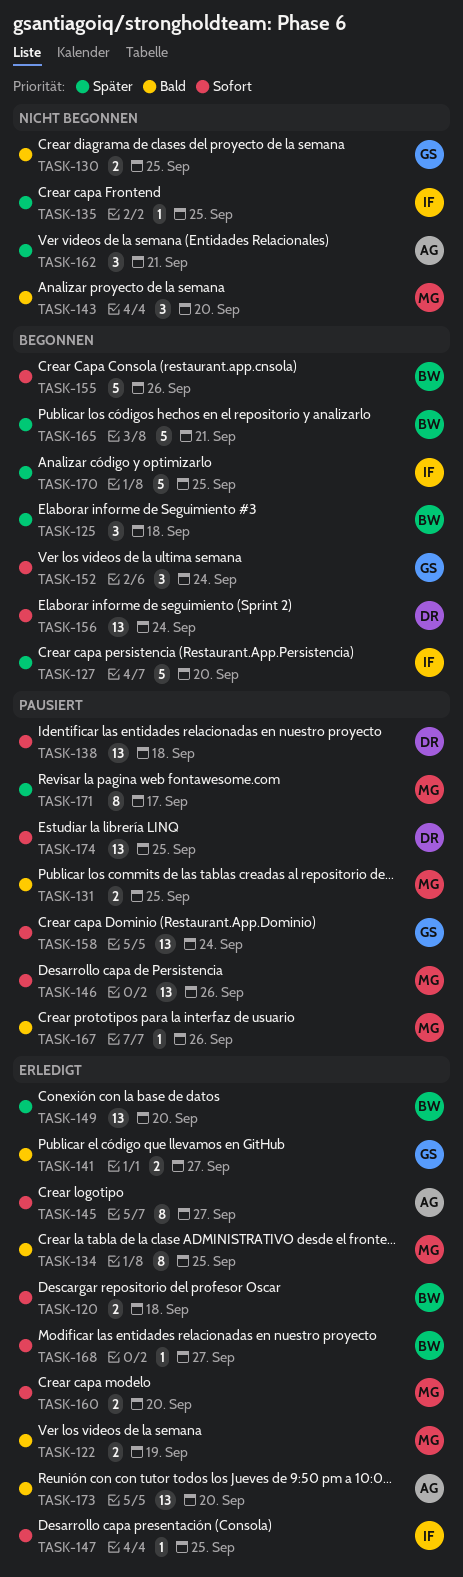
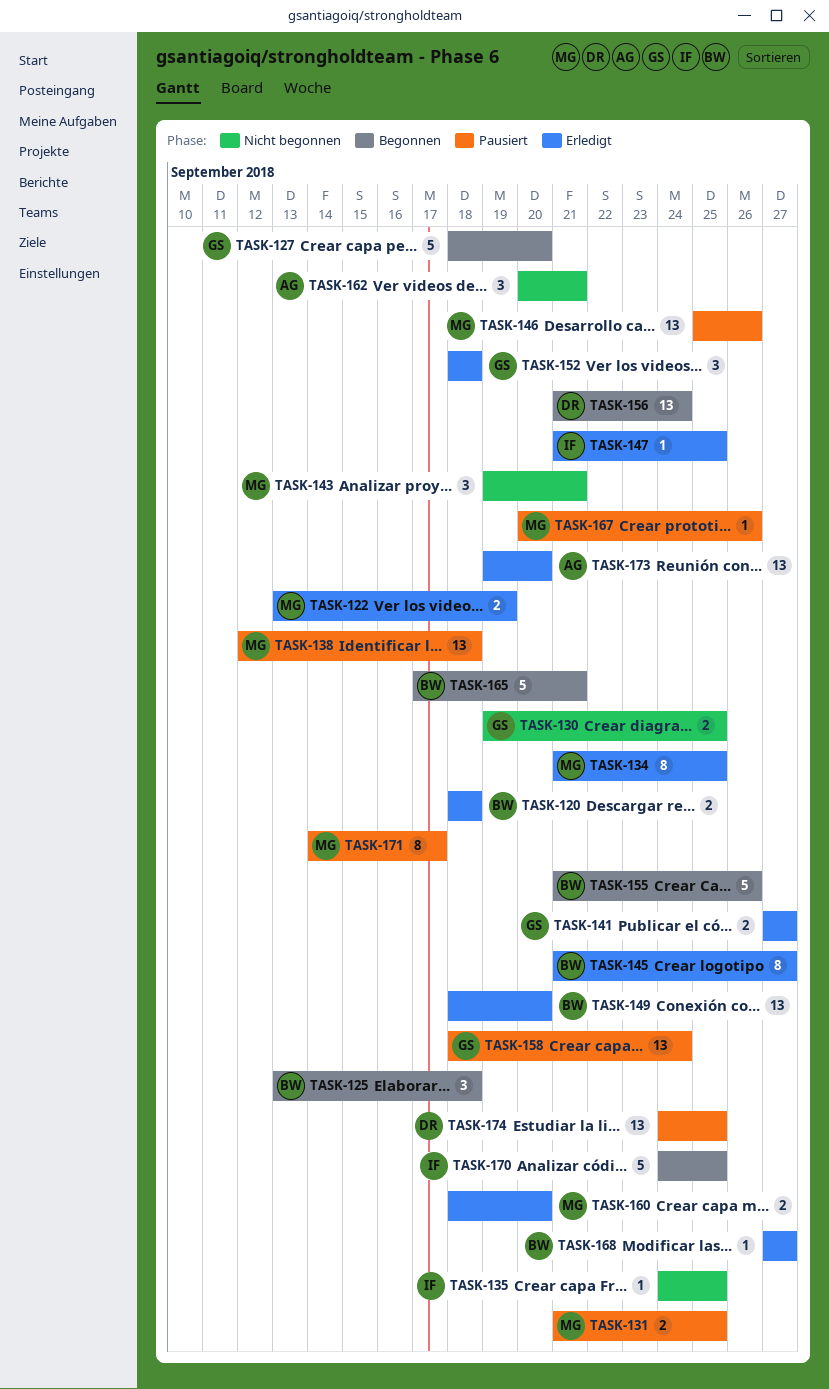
TASK-127, owner: IF -> GS
TASK-138, owner: DR -> MG
TASK-143, due: Sep 20 -> Sep 21
TASK-145, owner: AG -> BW
TASK-152, status: Begonnen -> Erledigt
TASK-152, due: Sep 24 -> Sep 18

